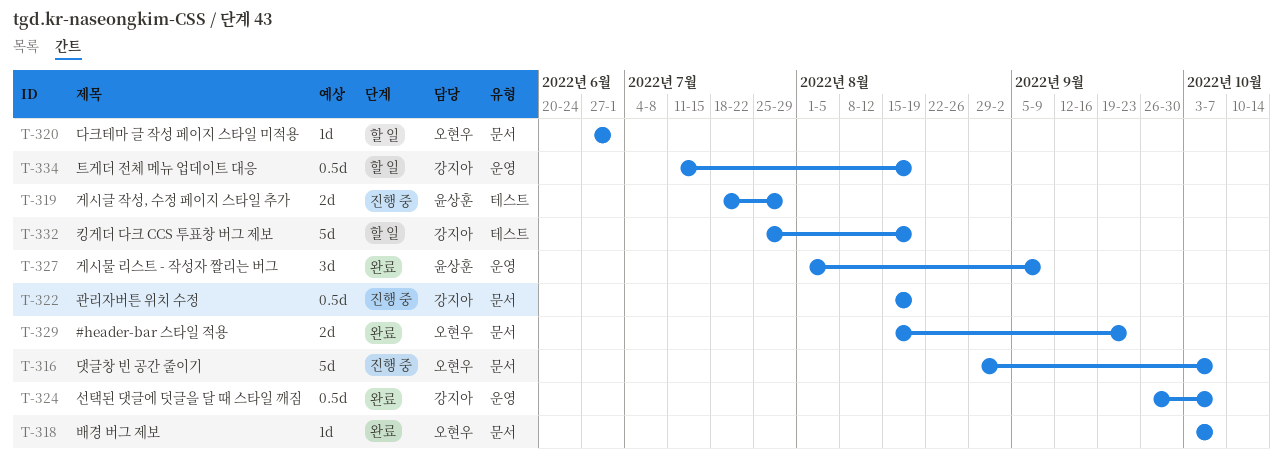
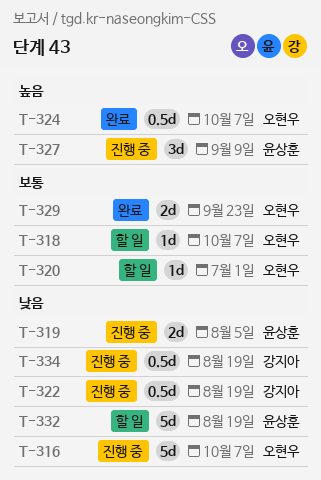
T-318, status: 완료 -> 할 일
T-319, due: Jul 29 -> Aug 5
T-324, owner: 강지아 -> 오현우
T-327, status: 완료 -> 진행 중
T-332, owner: 강지아 -> 윤상훈
T-334, status: 할 일 -> 진행 중

